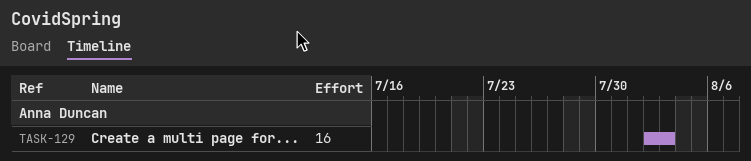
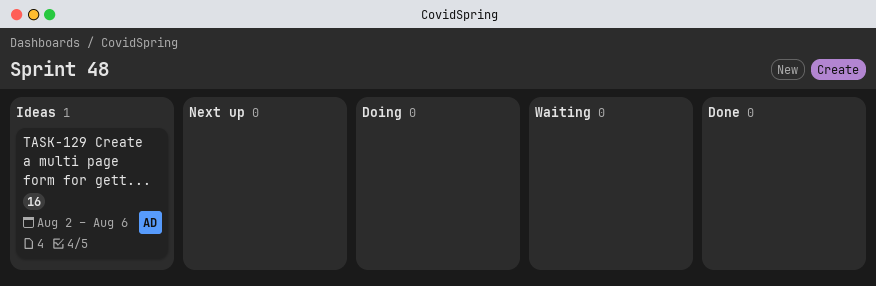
TASK-129, due: Aug 3 -> Aug 6

